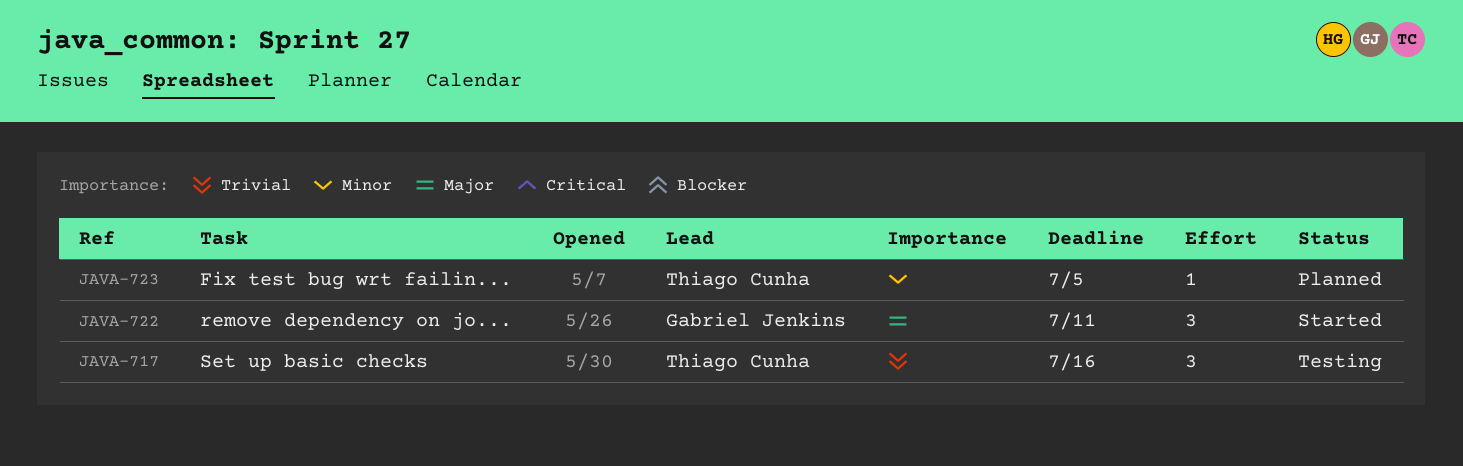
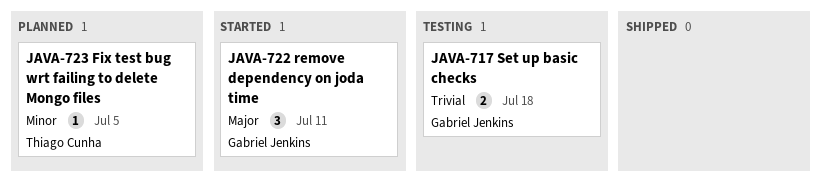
JAVA-717, owner: Thiago Cunha -> Gabriel Jenkins
JAVA-717, estimate: 3 -> 2
JAVA-717, due: Jul 16 -> Jul 18

